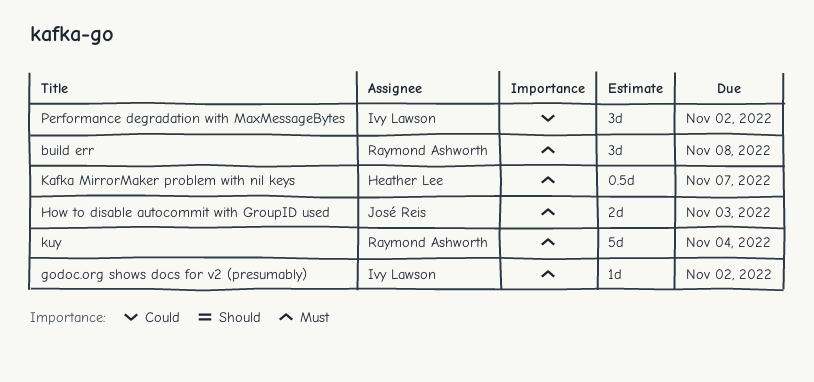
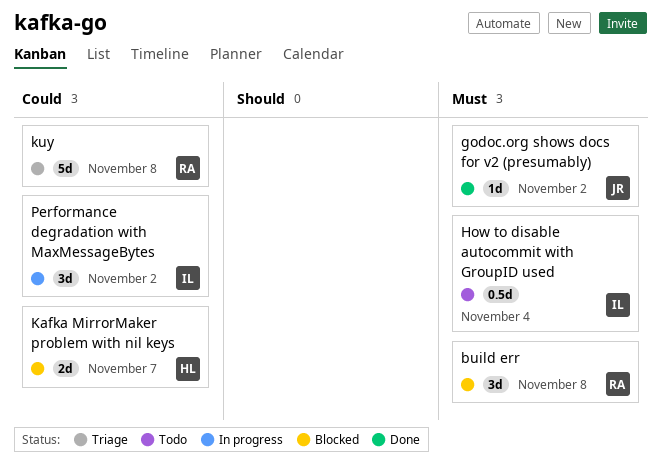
godoc.org shows docs for v2 (presumably), owner: Ivy Lawson -> José Reis
How to disable autocommit with GroupID used, owner: José Reis -> Ivy Lawson
How to disable autocommit with GroupID used, estimate: 2d -> 0.5d
How to disable autocommit with GroupID used, due: Nov 3 -> Nov 4
Kafka MirrorMaker problem with nil keys, priority: Must -> Could
Kafka MirrorMaker problem with nil keys, estimate: 0.5d -> 2d
kuy, priority: Must -> Could
kuy, due: Nov 4 -> Nov 8

